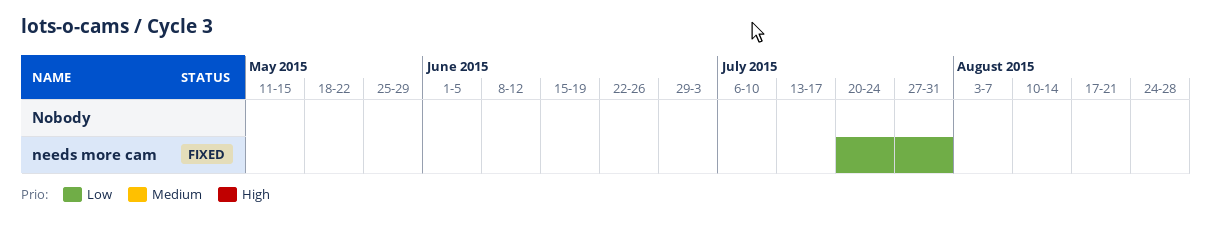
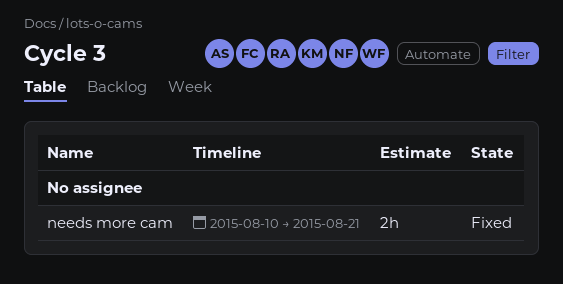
needs more cam, start: Jul 20 -> Aug 10
needs more cam, due: Jul 31 -> Aug 21

